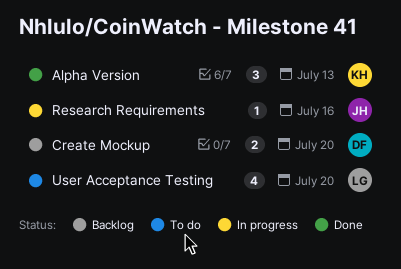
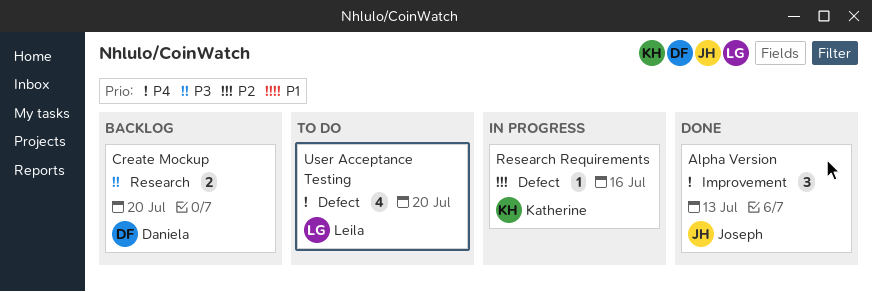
Alpha Version, owner: Katherine -> Joseph
Research Requirements, owner: Joseph -> Katherine

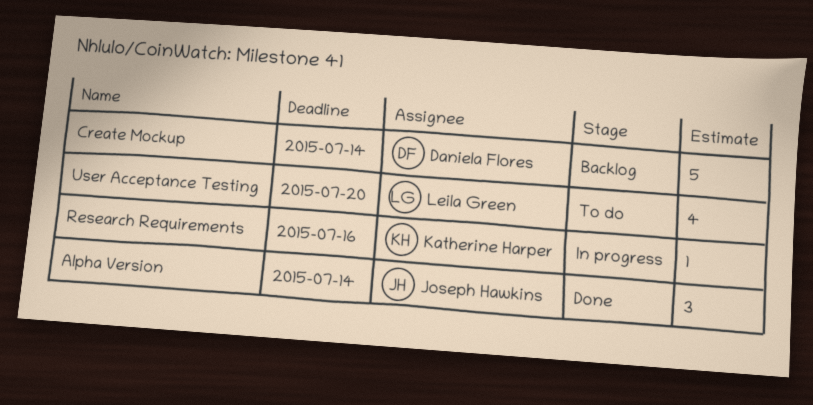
Alpha Version, due: Jul 13 -> Jul 14
Create Mockup, estimate: 2 -> 5
Create Mockup, due: Jul 20 -> Jul 14

